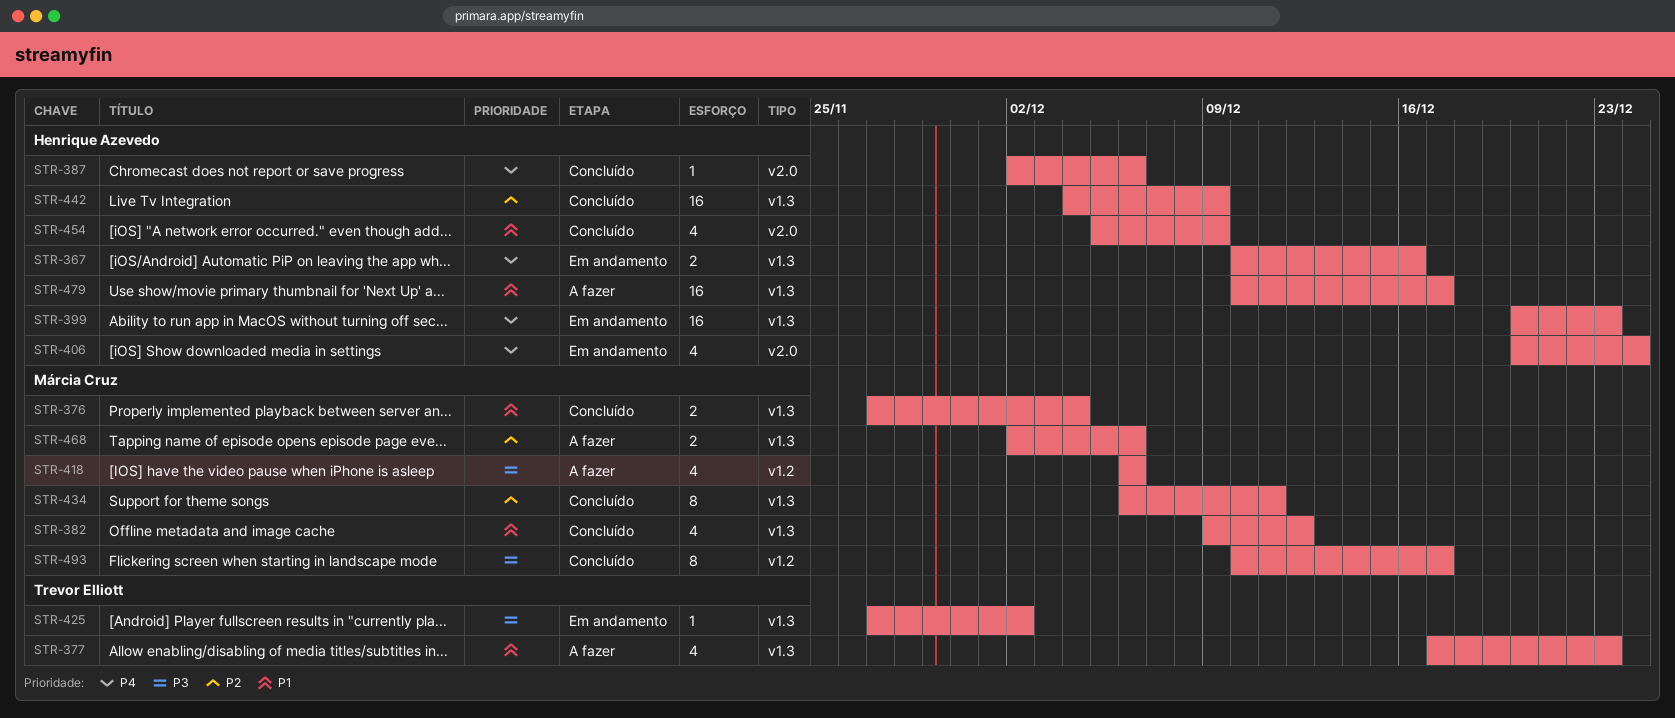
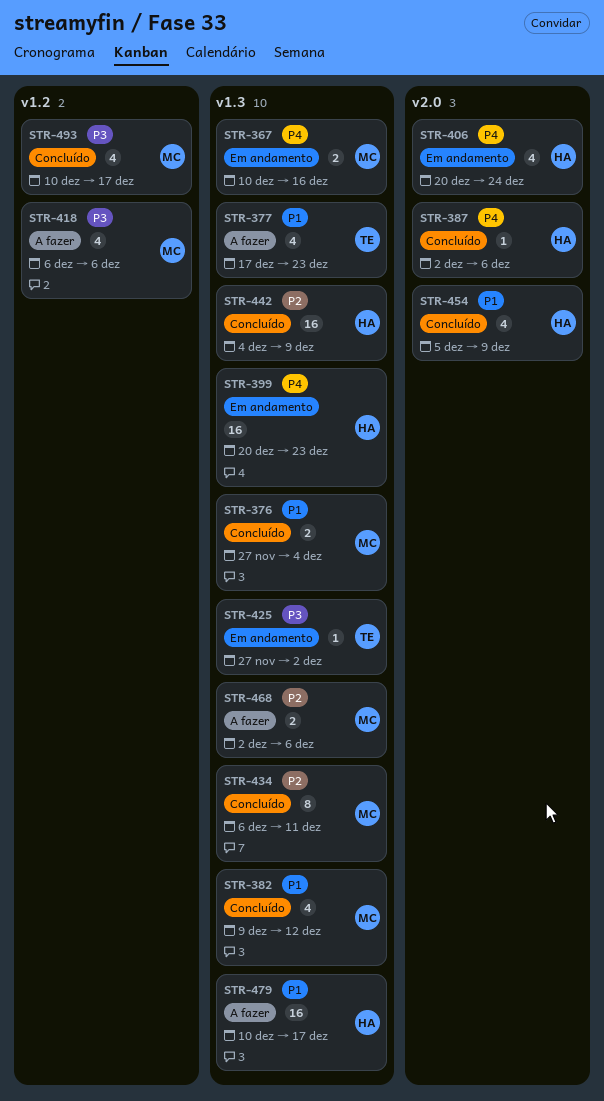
STR-367, owner: Henrique Azevedo -> Márcia Cruz
STR-493, estimate: 8 -> 4

